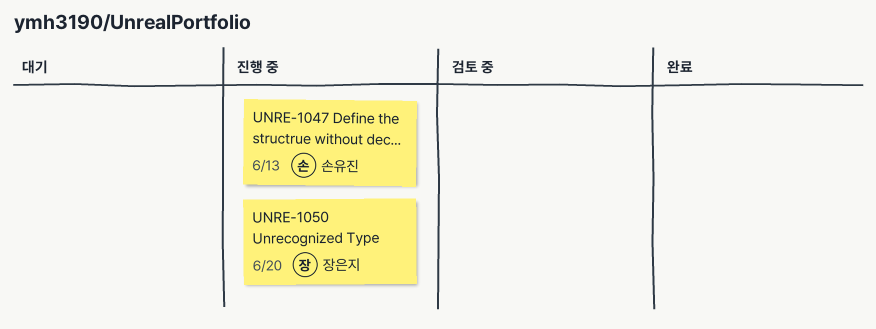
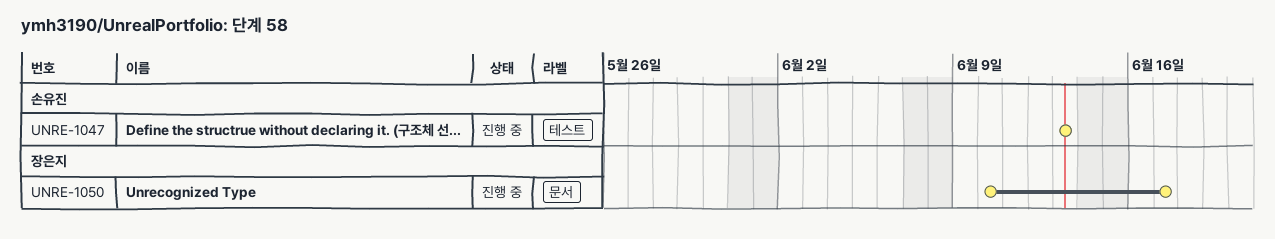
UNRE-1050, due: Jun 20 -> Jun 17

